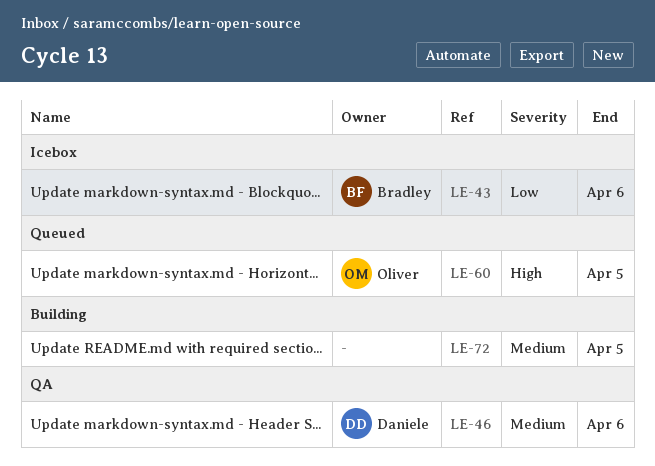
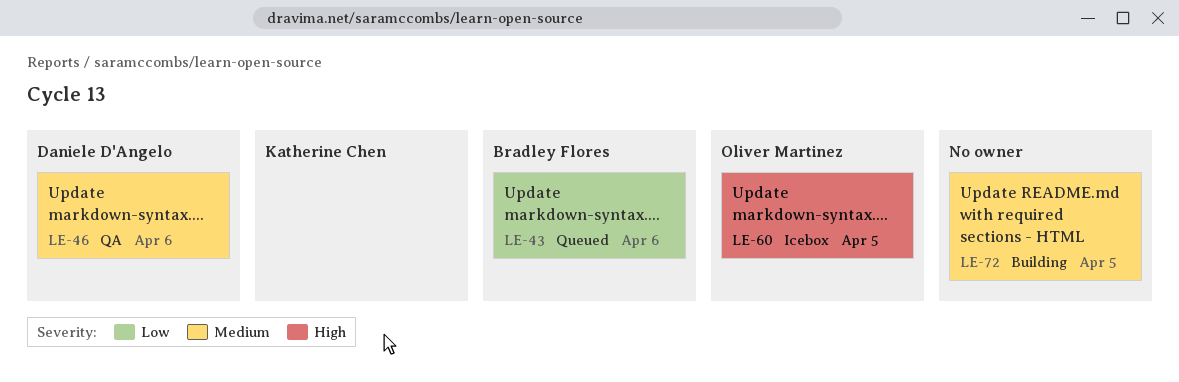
LE-43, status: Icebox -> Queued
LE-60, status: Queued -> Icebox

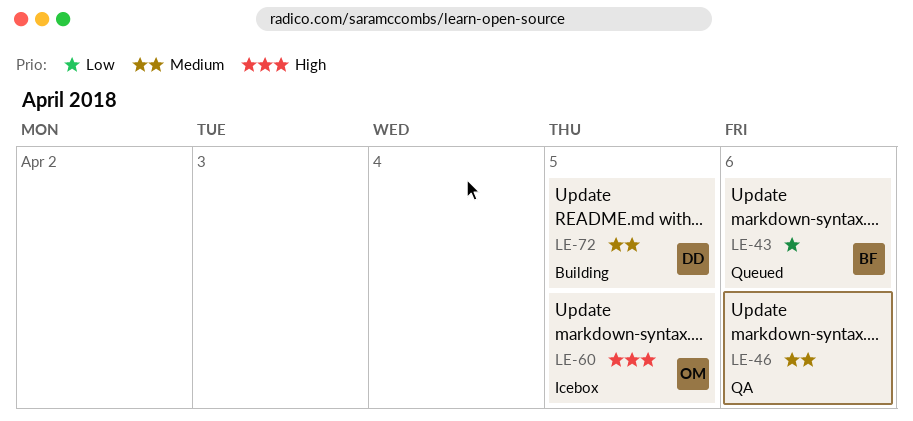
LE-46, owner: Daniele D'Angelo -> none
LE-72, owner: none -> Daniele D'Angelo

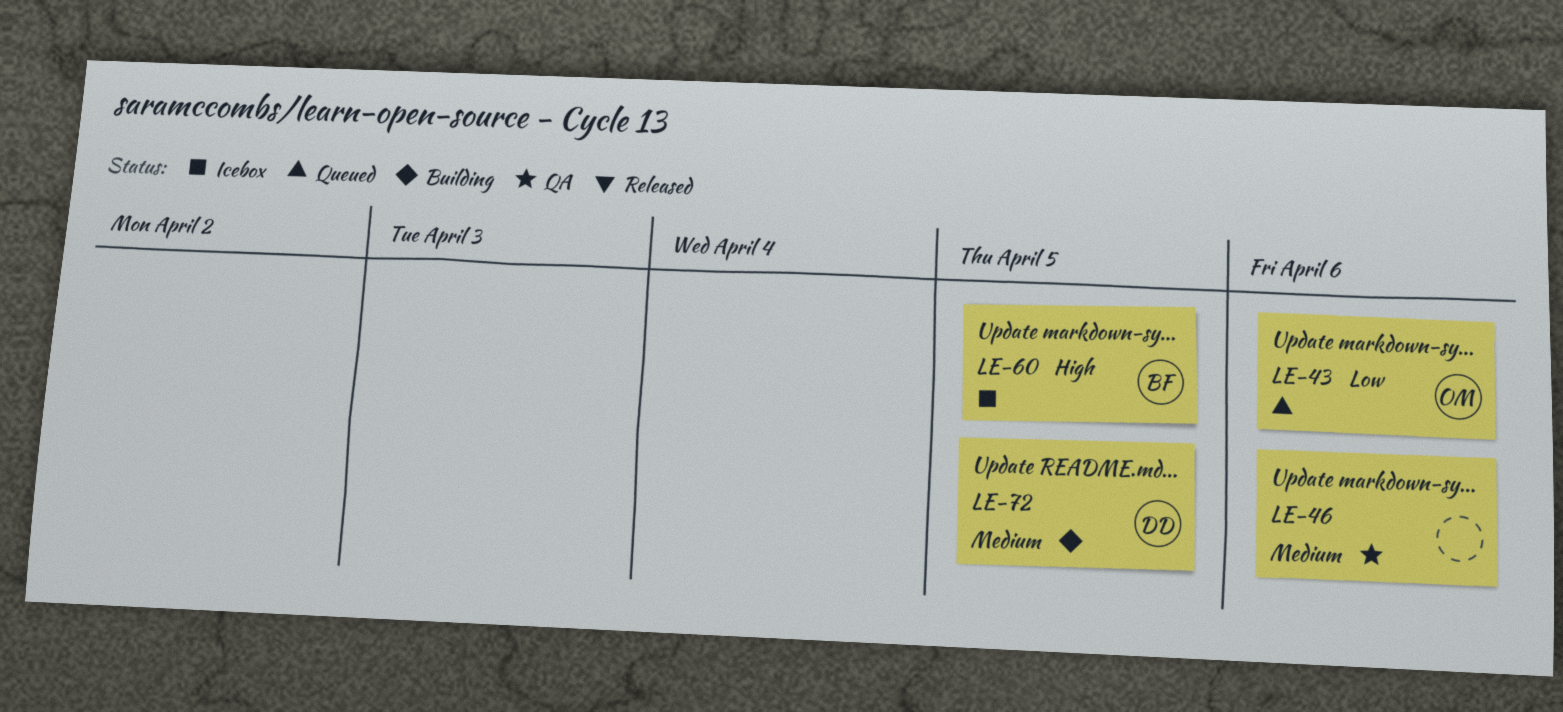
LE-43, owner: BF -> OM
LE-60, owner: OM -> BF

